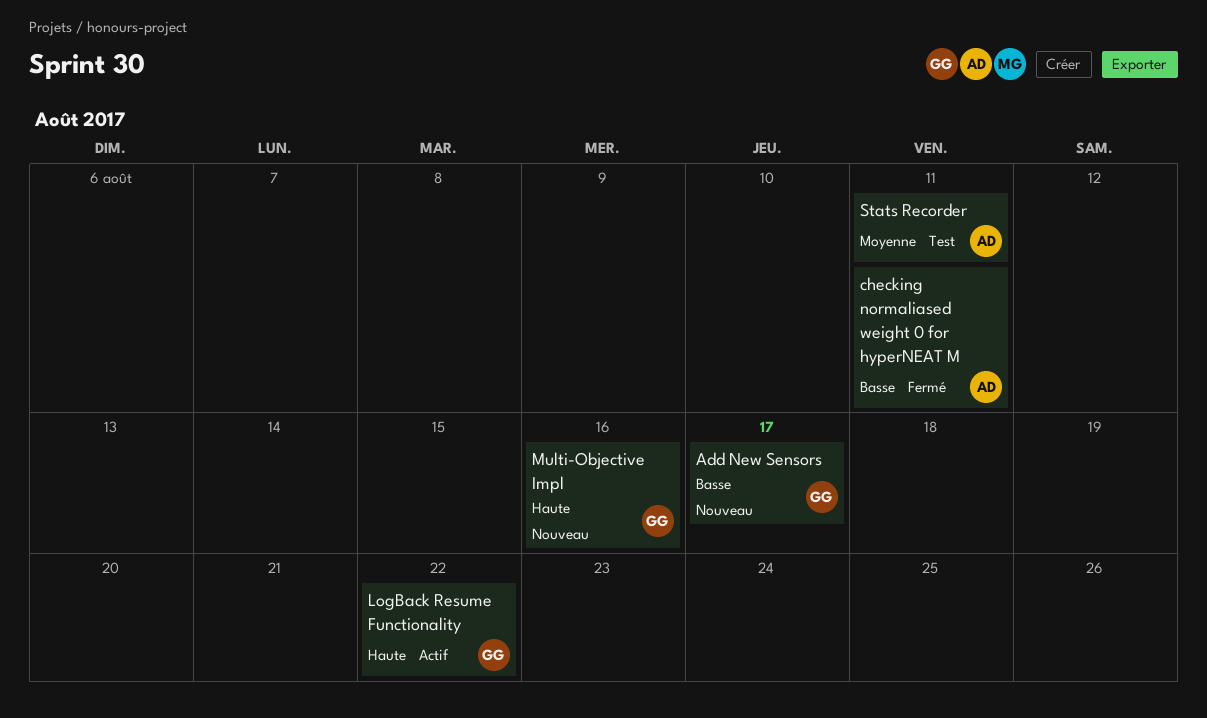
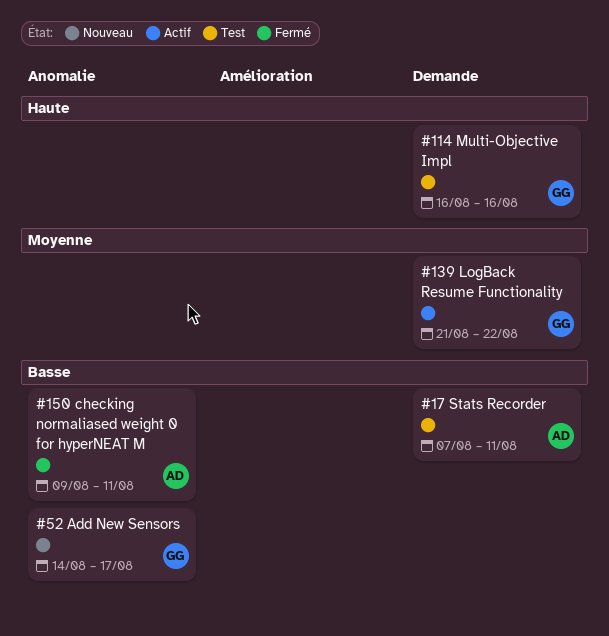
LogBack Resume Functionality, priority: Haute -> Moyenne
Multi-Objective Impl, status: Nouveau -> Test
Stats Recorder, priority: Moyenne -> Basse

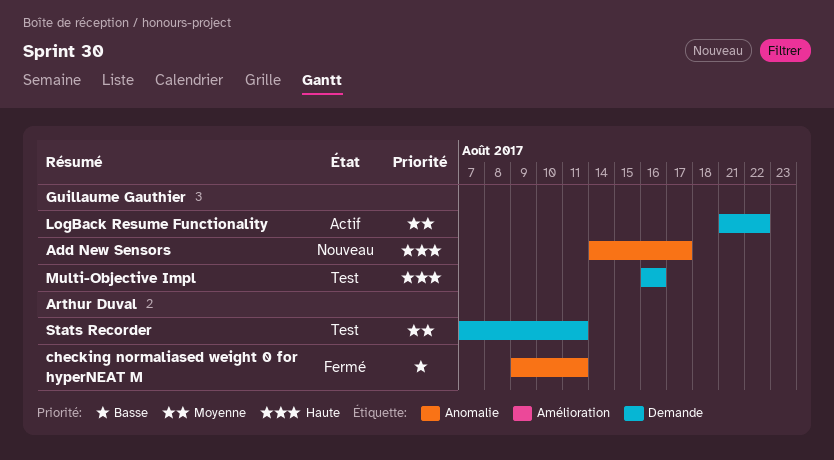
Add New Sensors, priority: Basse -> Haute
Stats Recorder, priority: Basse -> Moyenne

